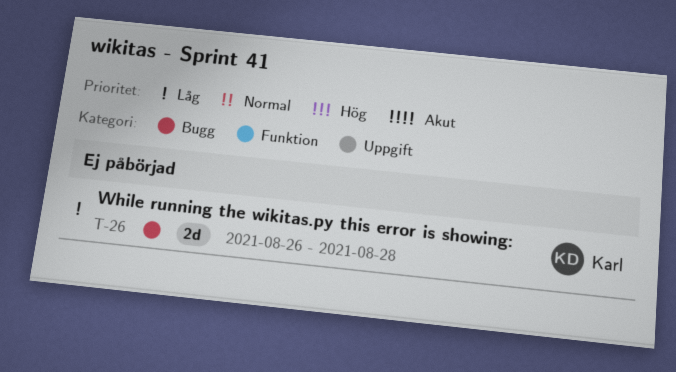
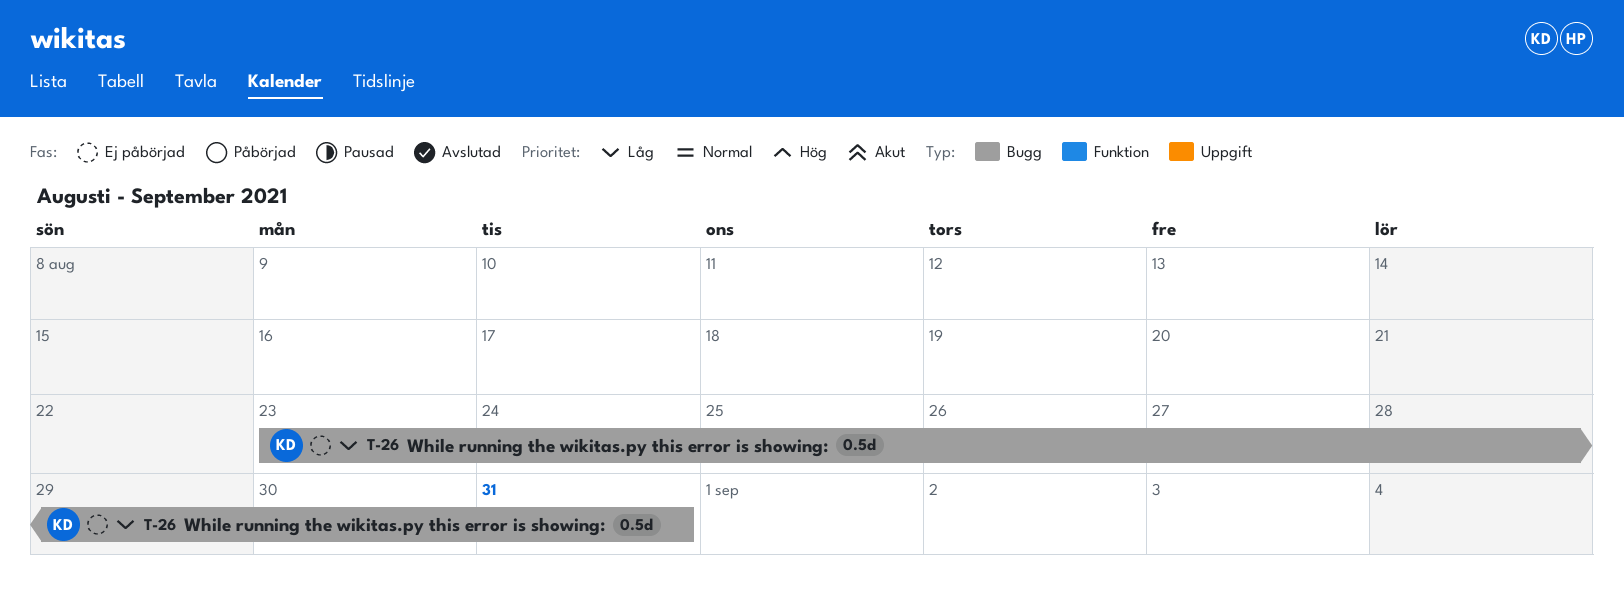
T-26, estimate: 2d -> 0.5d
T-26, start: Aug 26 -> Aug 23
T-26, due: Aug 28 -> Aug 31

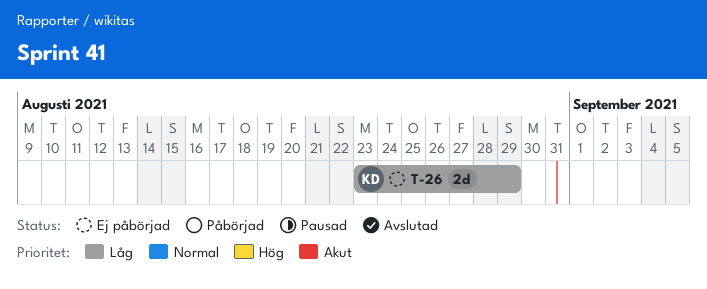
T-26, estimate: 0.5d -> 2d
T-26, due: Aug 31 -> Aug 29

